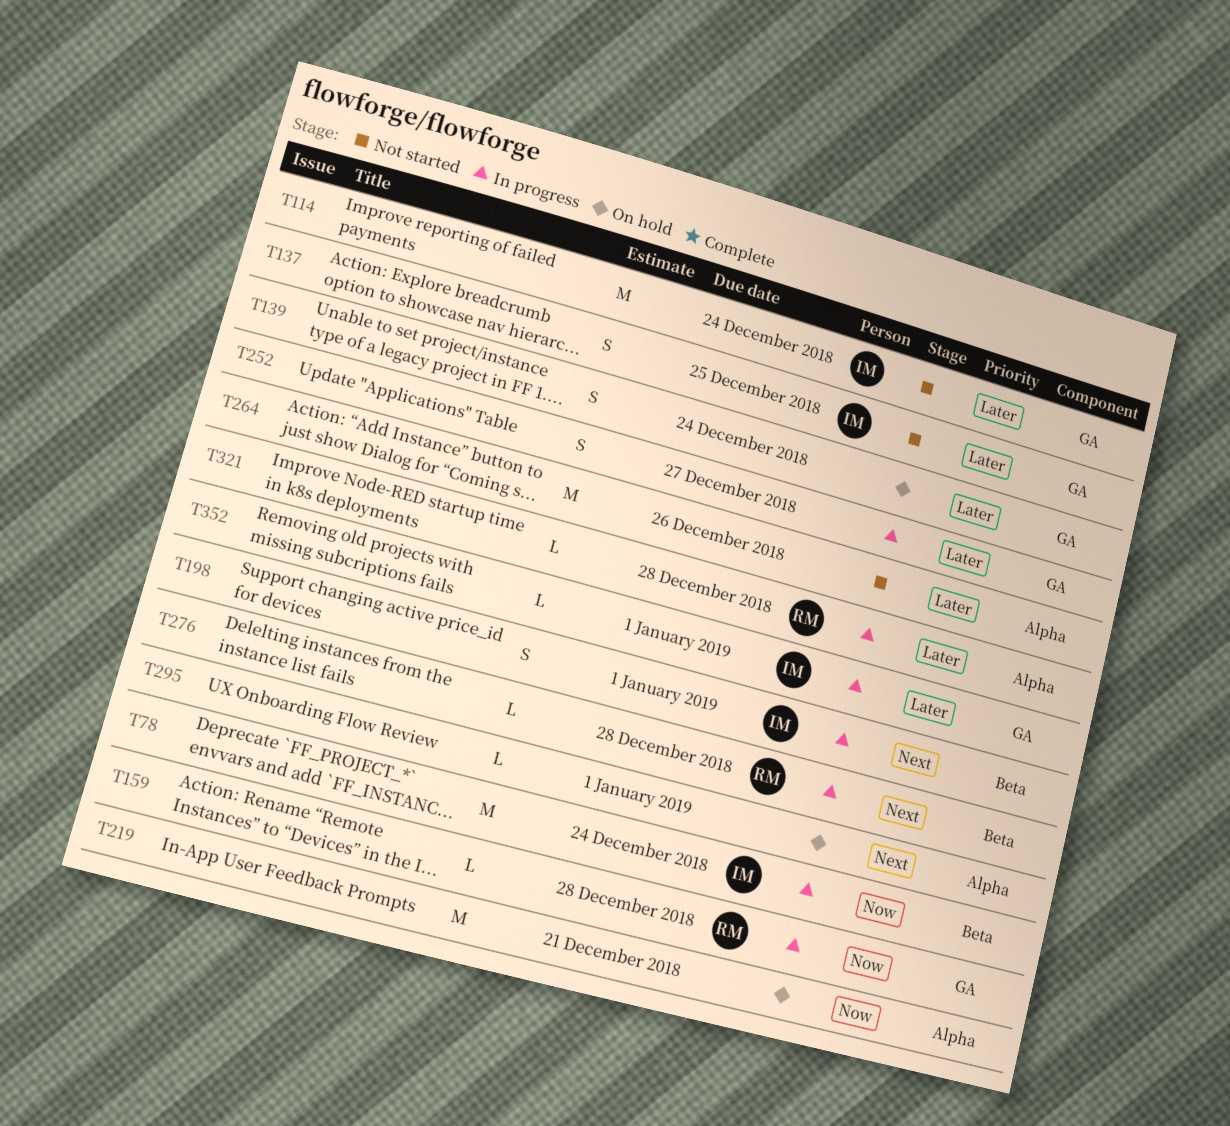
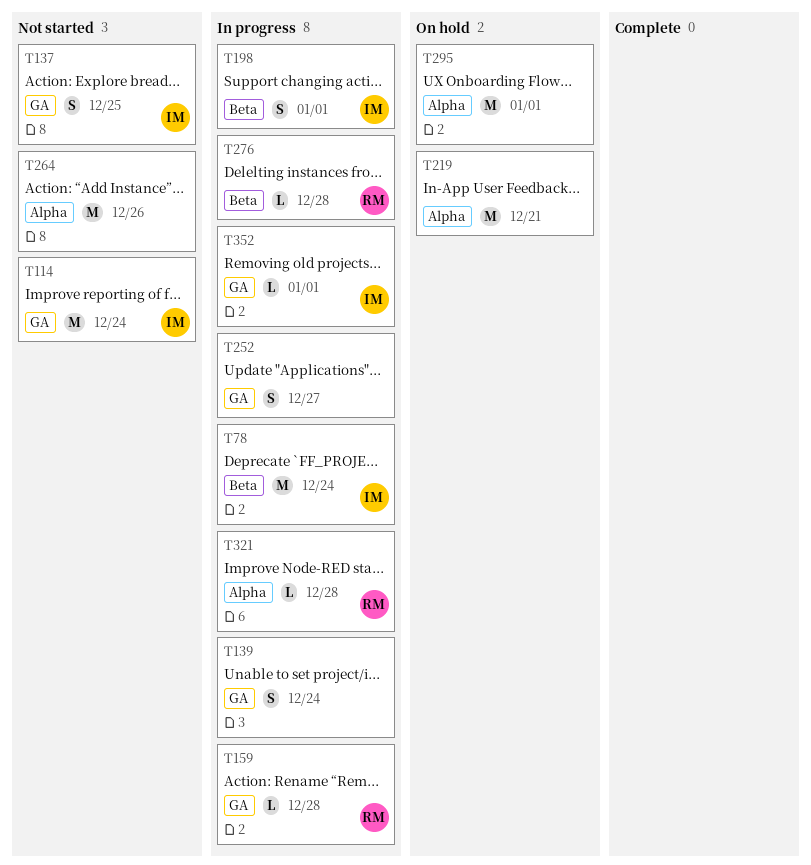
T139, status: On hold -> In progress
T295, estimate: L -> M

